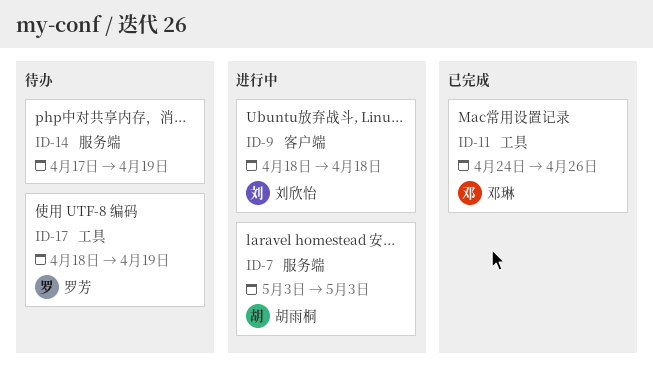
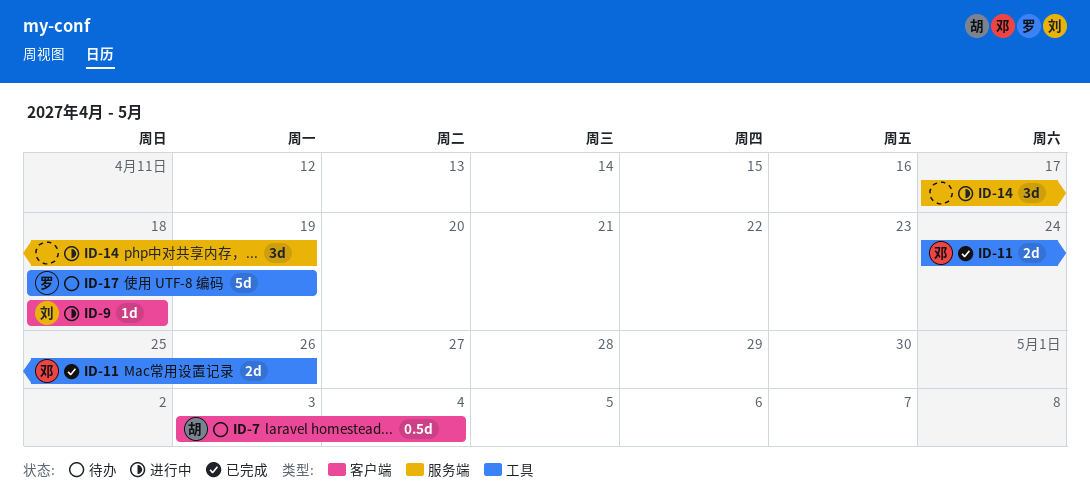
ID-7, status: 进行中 -> 待办
ID-7, label: 服务端 -> 客户端
ID-7, due: May 3 -> May 4
ID-14, status: 待办 -> 进行中

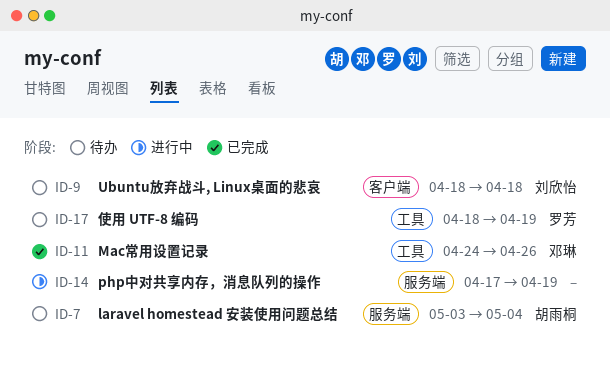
ID-7, label: 客户端 -> 服务端
ID-9, status: 进行中 -> 待办

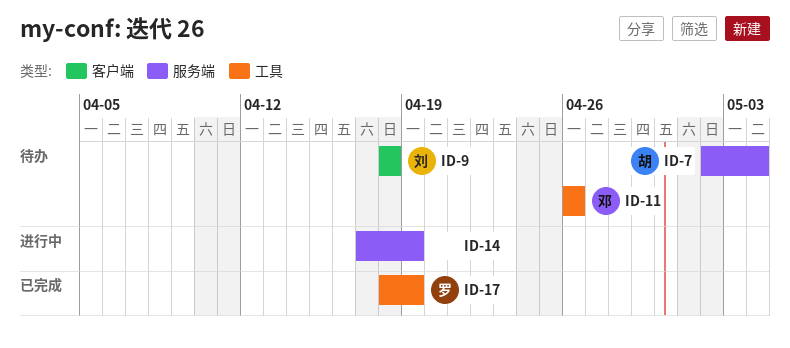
ID-7, start: May 3 -> May 2
ID-11, status: 已完成 -> 待办
ID-11, start: Apr 24 -> Apr 26
ID-17, status: 待办 -> 已完成

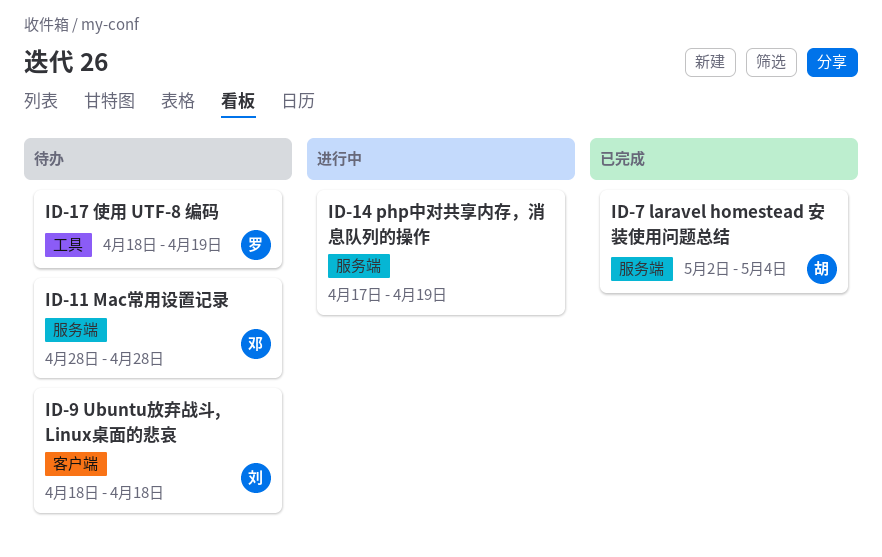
ID-7, status: 待办 -> 已完成
ID-11, label: 工具 -> 服务端
ID-11, start: Apr 26 -> Apr 28
ID-11, due: Apr 26 -> Apr 28
ID-17, status: 已完成 -> 待办

